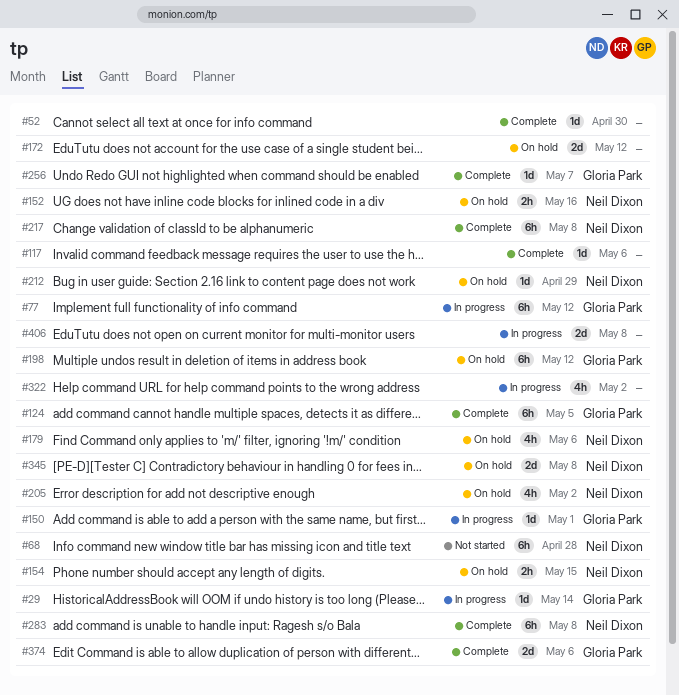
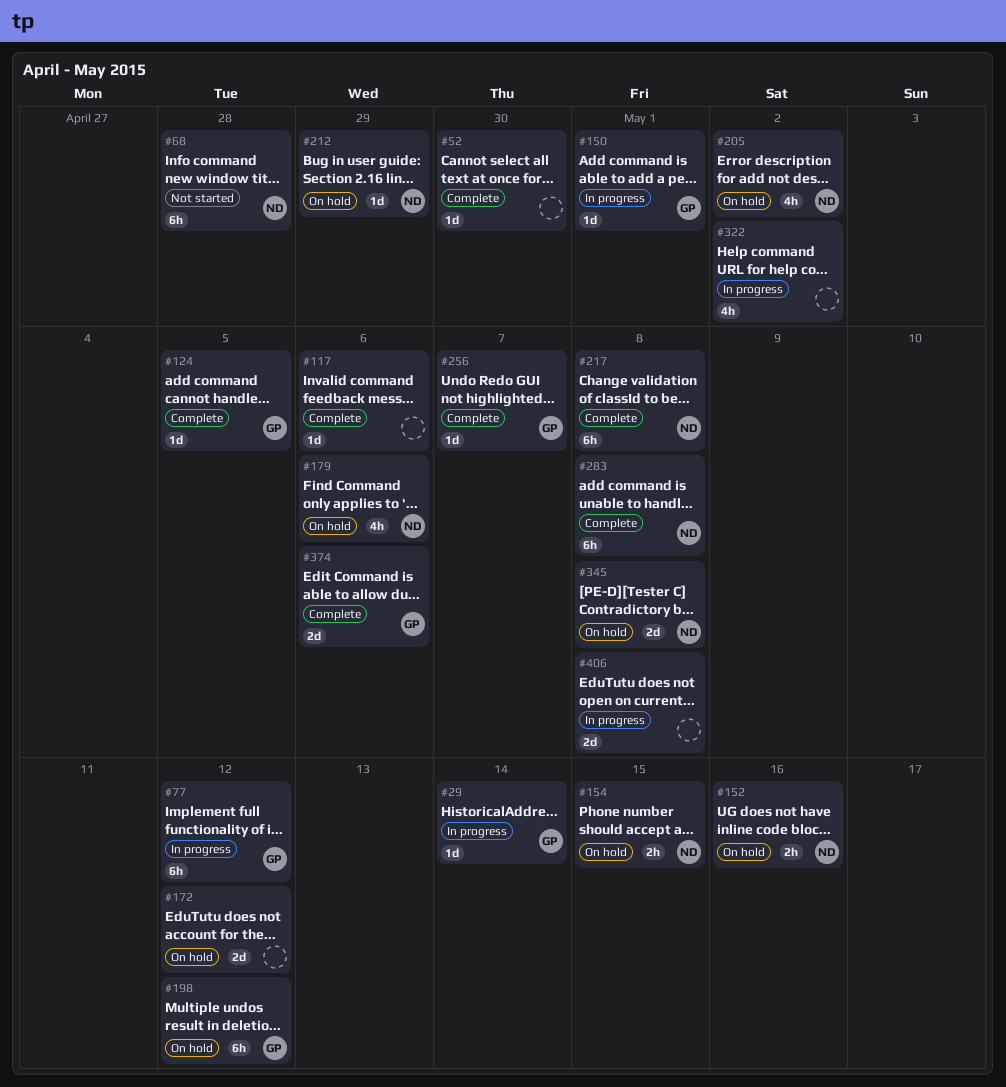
#124, estimate: 6h -> 1d

